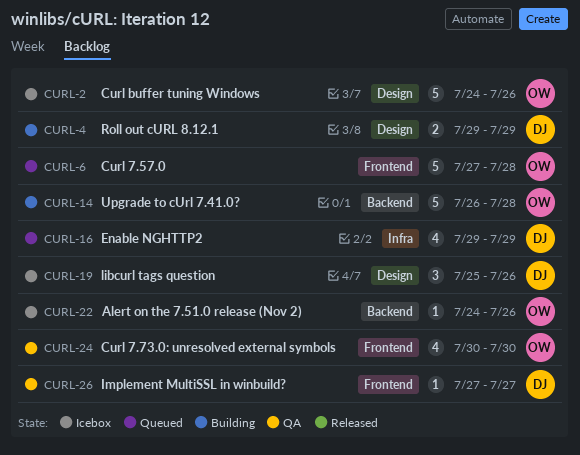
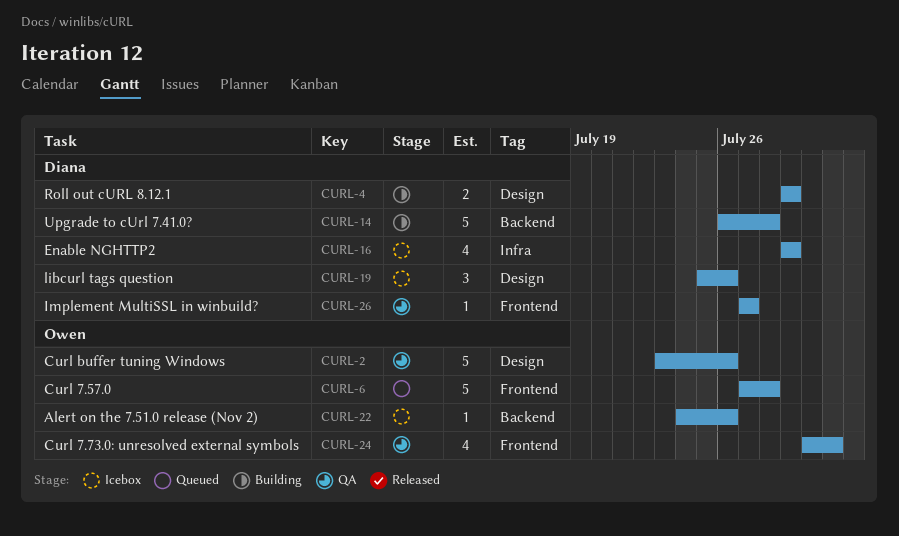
CURL-2, status: Icebox -> QA
CURL-2, start: Jul 24 -> Jul 23
CURL-14, owner: Owen -> Diana
CURL-16, status: Queued -> Icebox
CURL-24, due: Jul 30 -> Jul 31

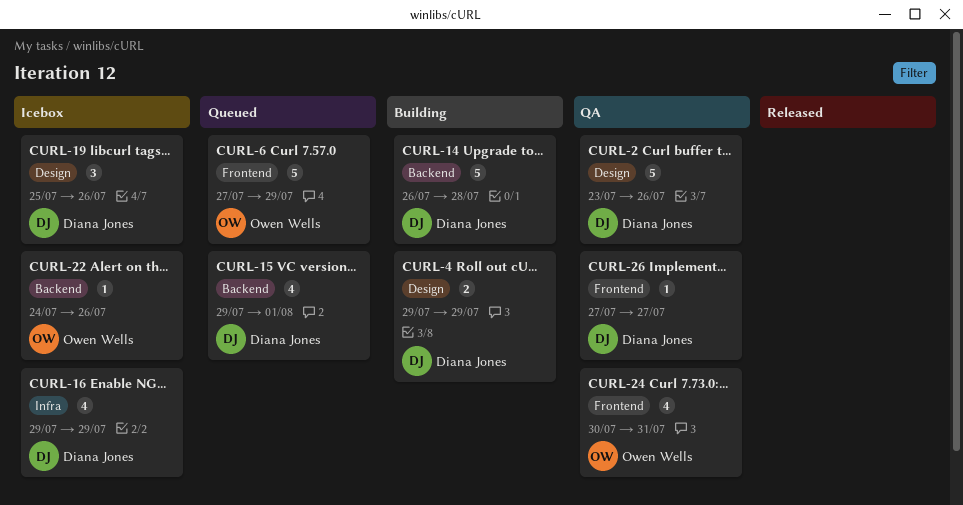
CURL-2, owner: Owen Wells -> Diana Jones
CURL-6, due: Jul 28 -> Jul 29
CURL-15: none -> present

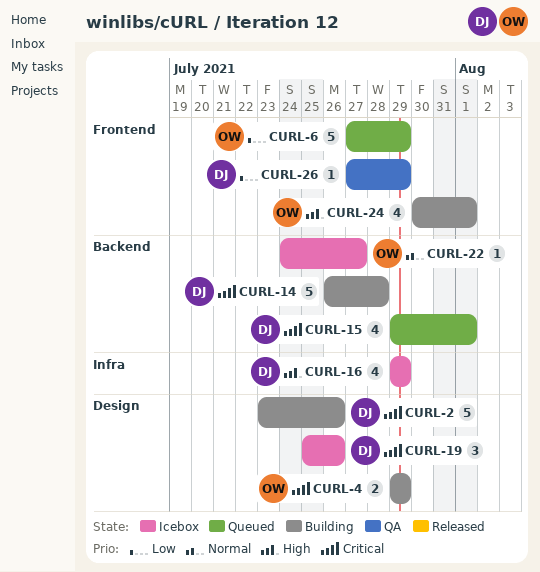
CURL-2, status: QA -> Building
CURL-4, owner: Diana Jones -> Owen Wells
CURL-22, due: Jul 26 -> Jul 27
CURL-24, status: QA -> Building
CURL-24, due: Jul 31 -> Aug 1
CURL-26, due: Jul 27 -> Jul 29

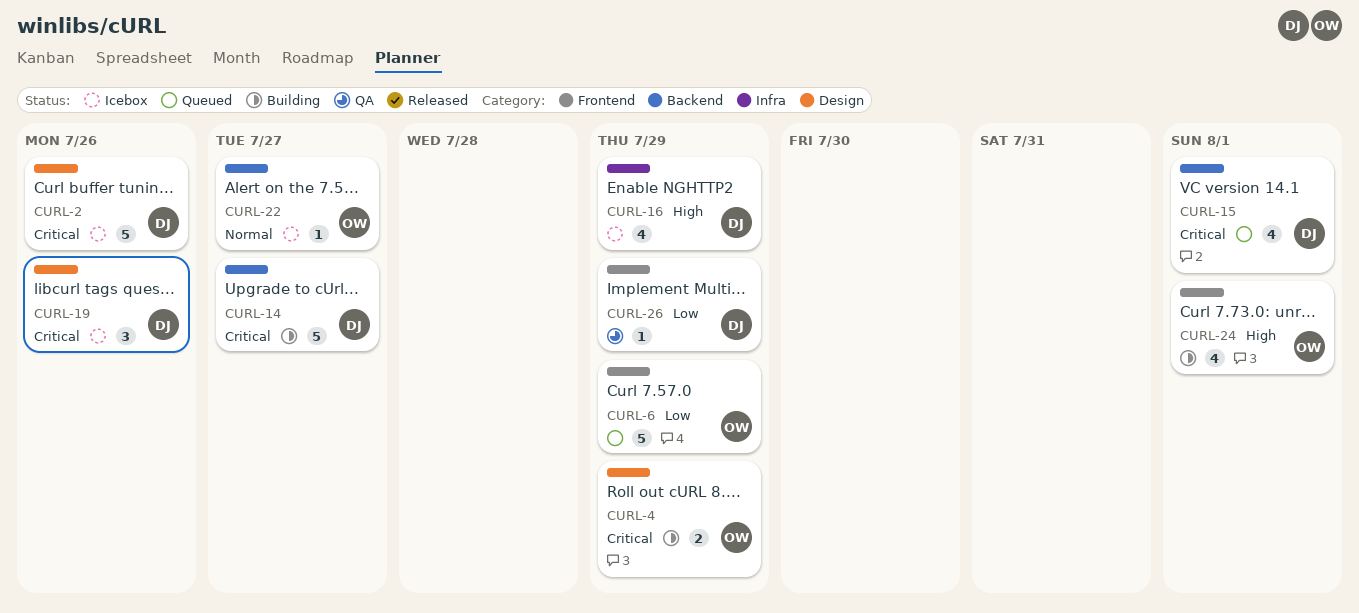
CURL-2, status: Building -> Icebox
CURL-14, due: Jul 28 -> Jul 27

